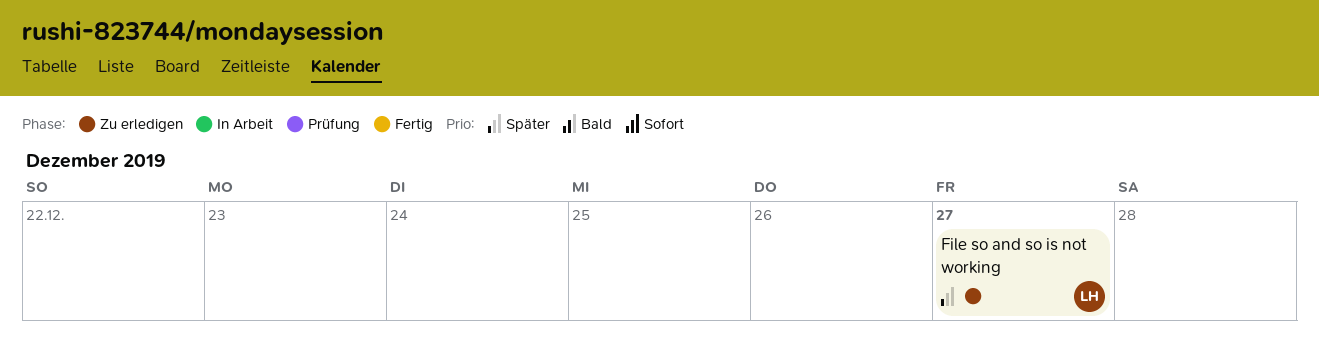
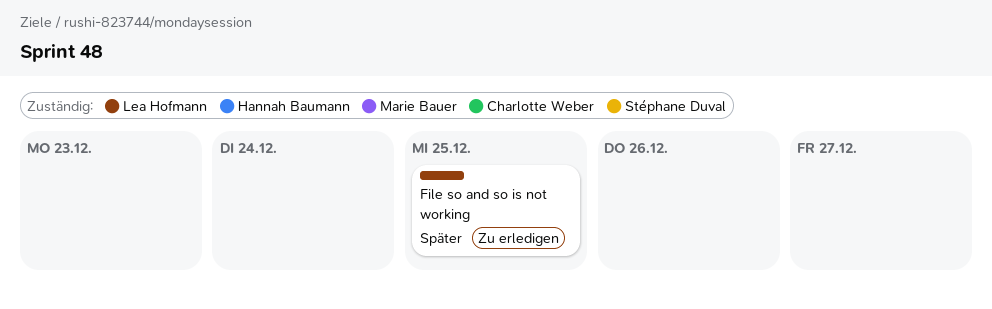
File so and so is not working, due: Dec 27 -> Dec 25

